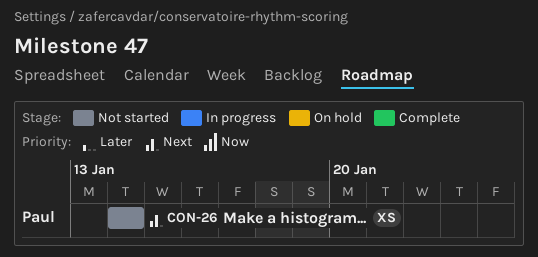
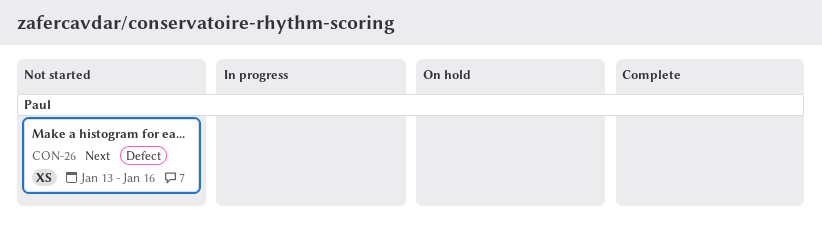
CON-26, start: Jan 14 -> Jan 13
CON-26, due: Jan 14 -> Jan 16

